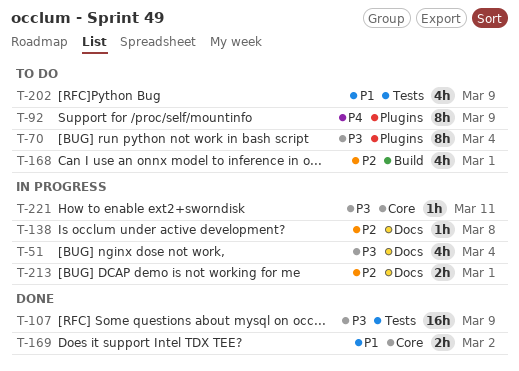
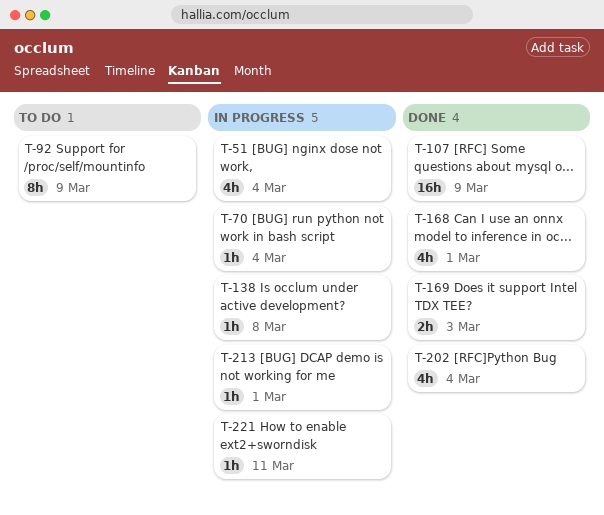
T-70, status: To do -> In progress
T-70, estimate: 8h -> 1h
T-168, status: To do -> Done
T-169, due: Mar 2 -> Mar 3
T-202, status: To do -> Done
T-202, due: Mar 9 -> Mar 4
T-213, estimate: 2h -> 1h

